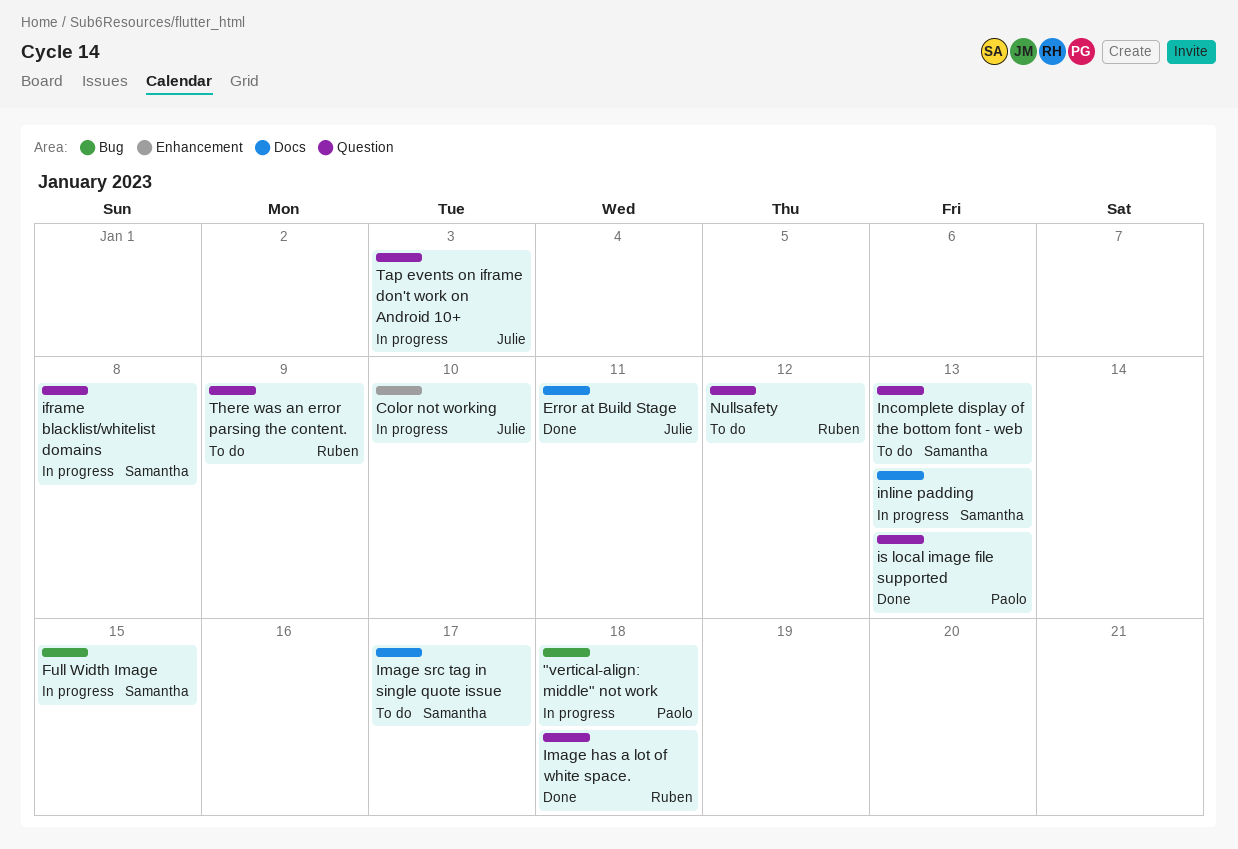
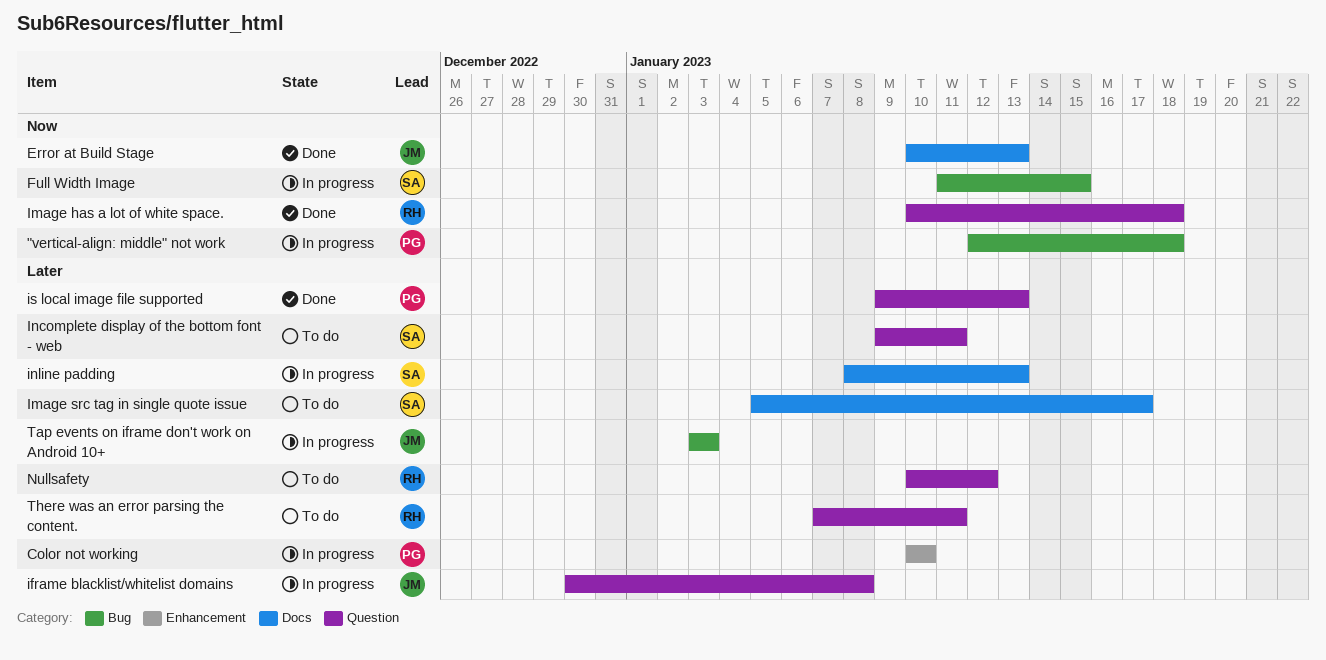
Color not working, owner: Julie -> Paolo
Error at Build Stage, due: Jan 11 -> Jan 13
iframe blacklist/whitelist domains, owner: Samantha -> Julie
Incomplete display of the bottom font - web, due: Jan 13 -> Jan 11
Tap events on iframe don't work on Android 10+, label: Question -> Bug
There was an error parsing the content., due: Jan 9 -> Jan 11

